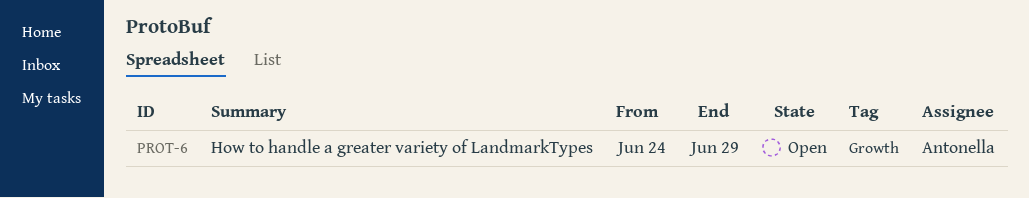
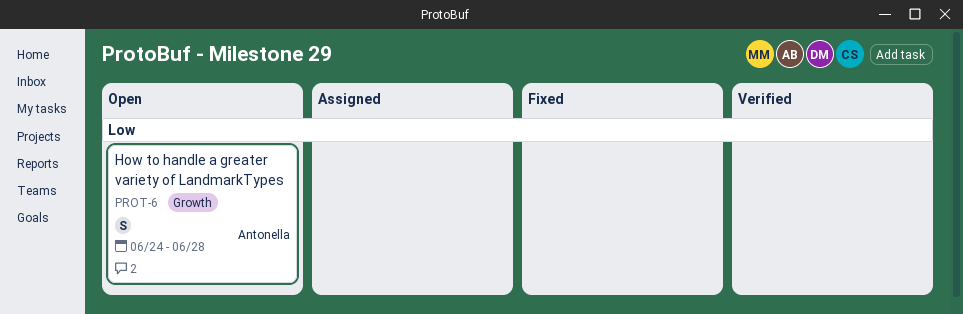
PROT-6, due: Jun 29 -> Jun 28

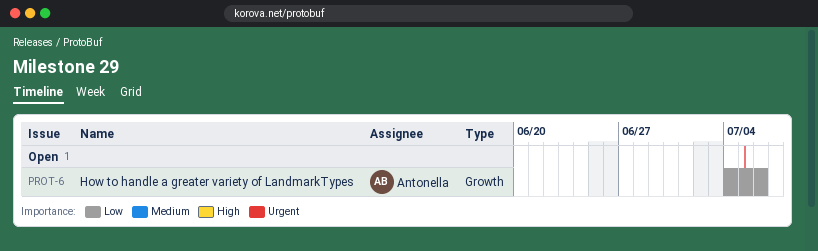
PROT-6, start: Jun 24 -> Jul 4
PROT-6, due: Jun 28 -> Jul 6

